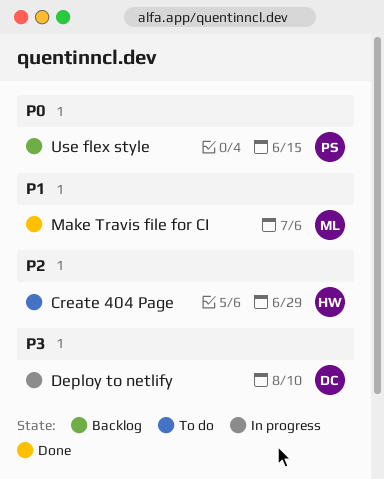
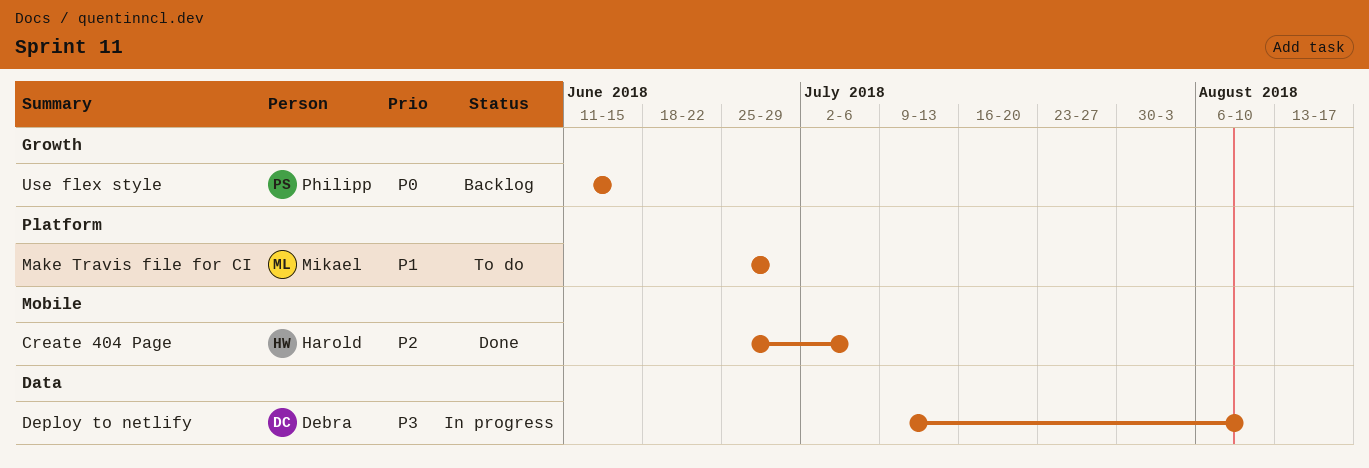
Create 404 Page, status: To do -> Done
Create 404 Page, due: Jun 29 -> Jul 6
Make Travis file for CI, status: Done -> To do
Make Travis file for CI, due: Jul 6 -> Jun 29

